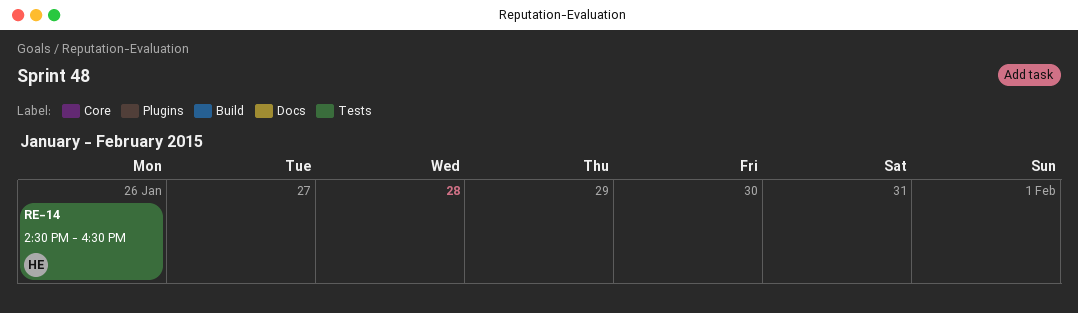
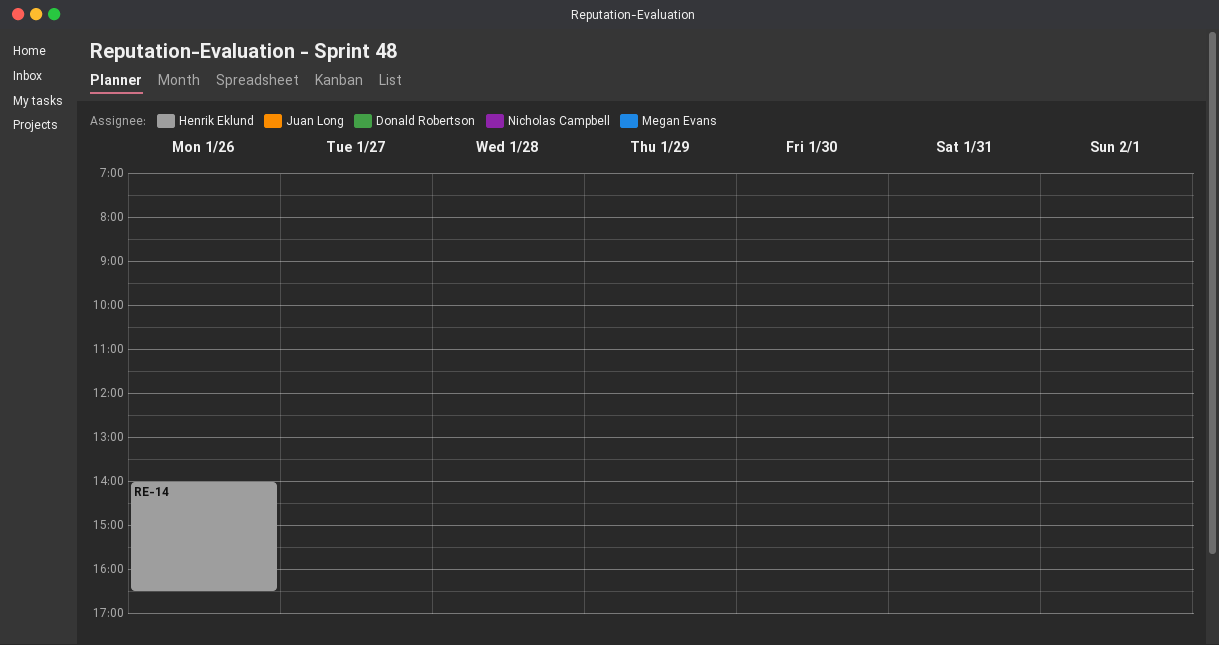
RE-14, begins: 14:30 -> 14:00

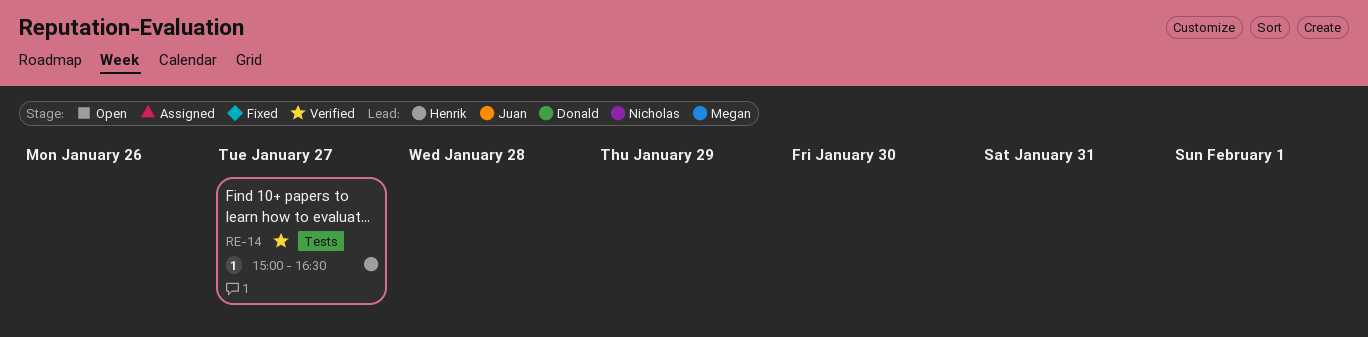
RE-14, day: Jan 26 -> Jan 27
RE-14, begins: 14:00 -> 15:00

